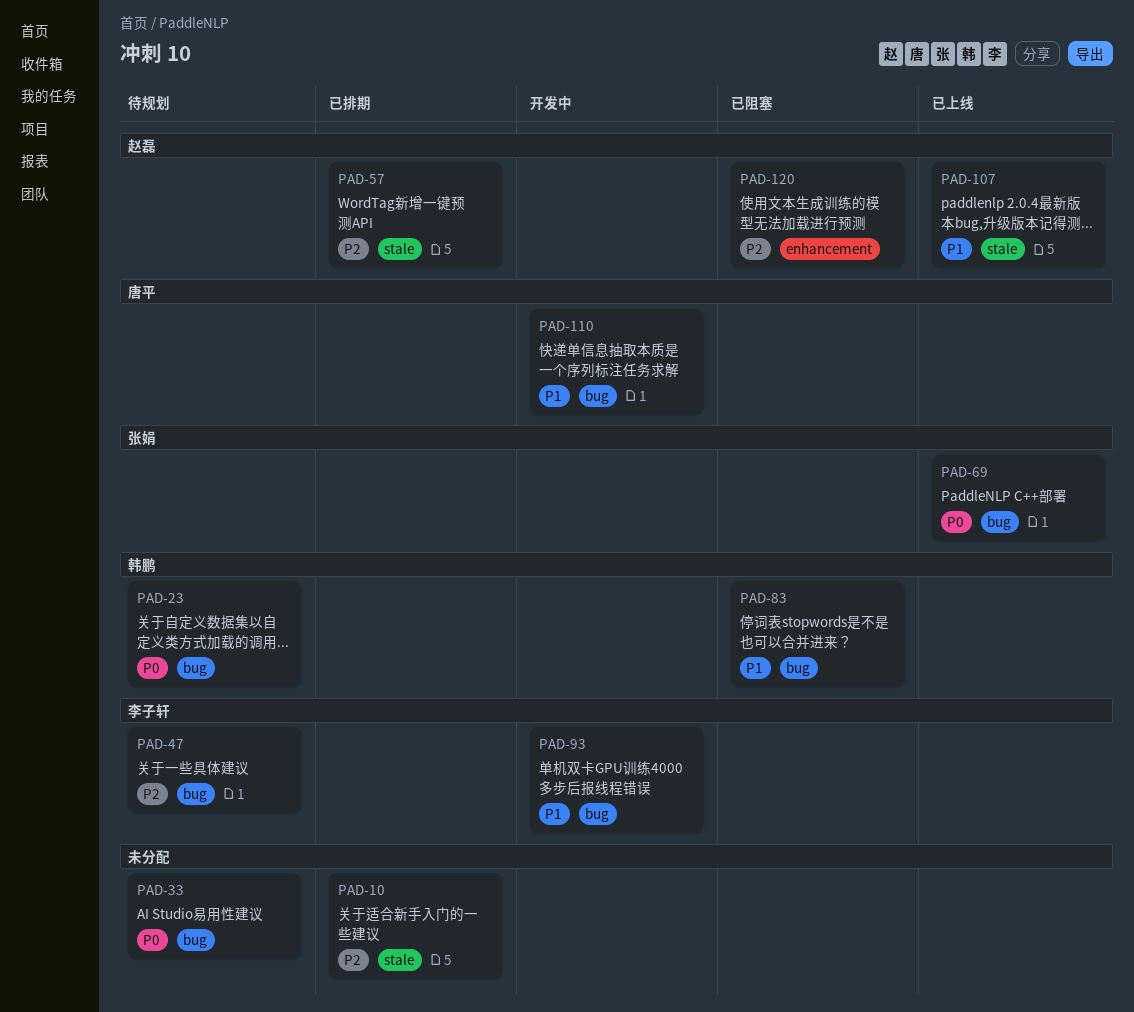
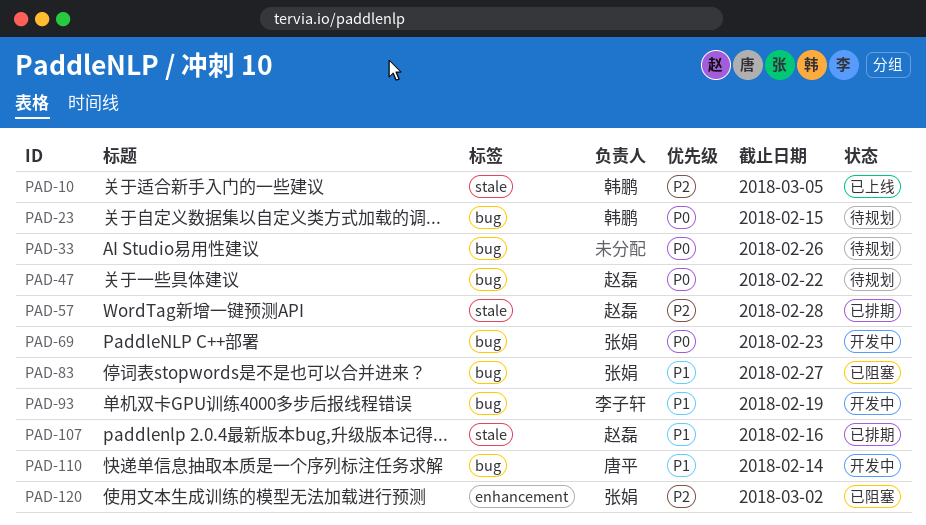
PAD-10, status: 已排期 -> 已上线
PAD-10, owner: none -> 韩鹏
PAD-47, owner: 李子轩 -> 赵磊
PAD-47, priority: P2 -> P0
PAD-69, status: 已上线 -> 开发中
PAD-83, owner: 韩鹏 -> 张娟
PAD-107, status: 已上线 -> 已排期
PAD-120, owner: 赵磊 -> 张娟

